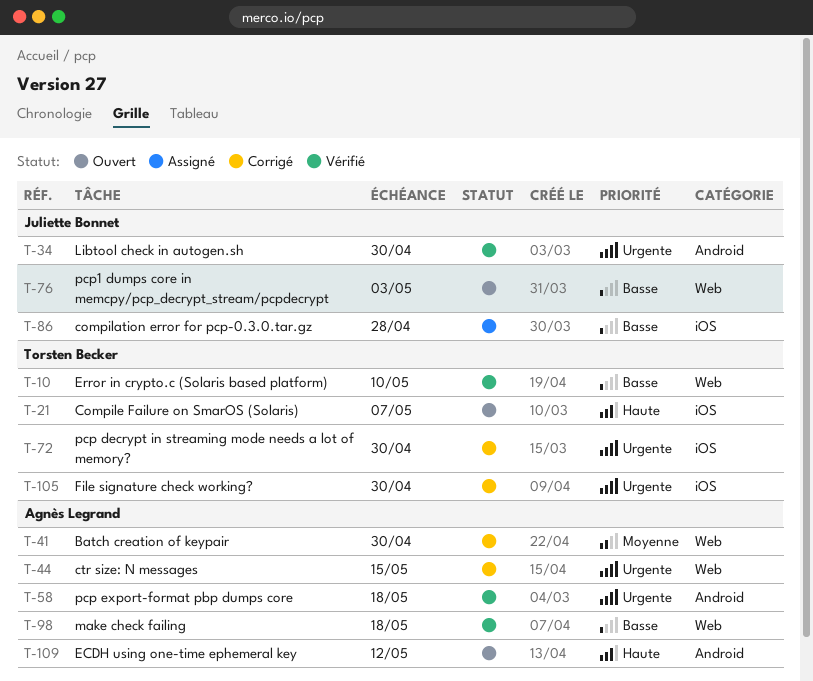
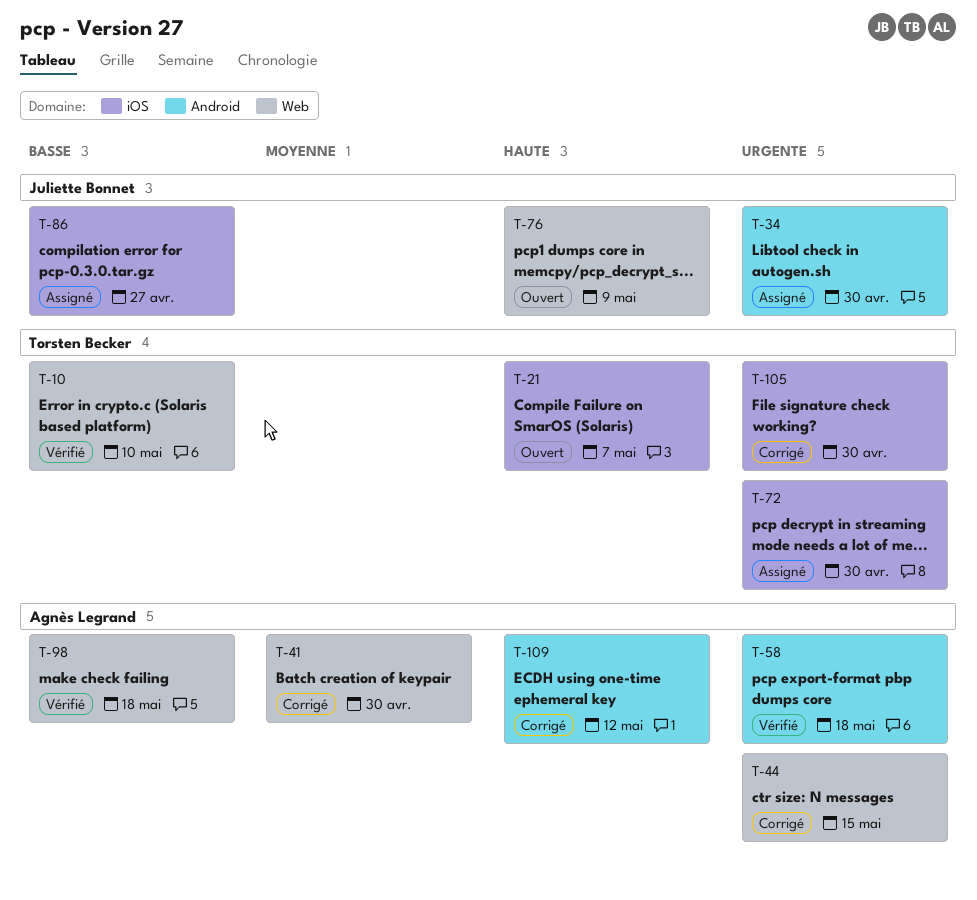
T-34, status: Vérifié -> Assigné
T-72, status: Corrigé -> Assigné
T-76, priority: Basse -> Haute
T-76, due: May 3 -> May 9
T-86, due: Apr 28 -> Apr 27
T-109, status: Ouvert -> Corrigé

